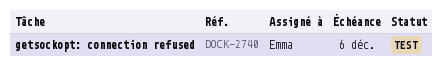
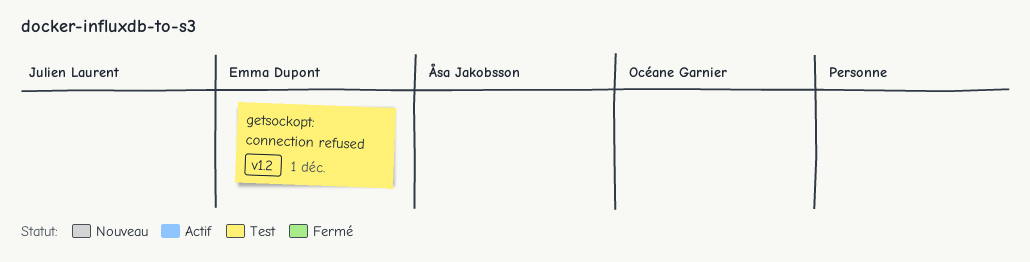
getsockopt: connection refused, due: Dec 6 -> Dec 1

